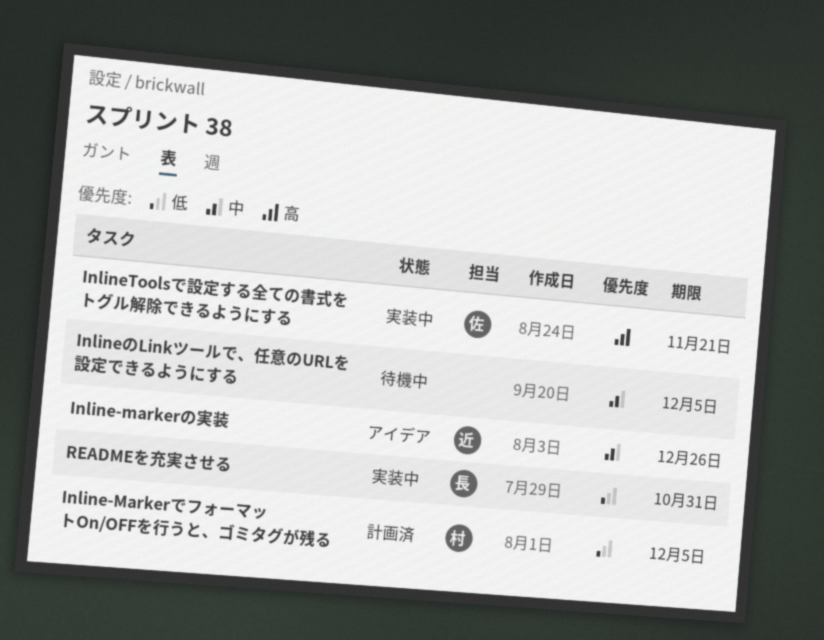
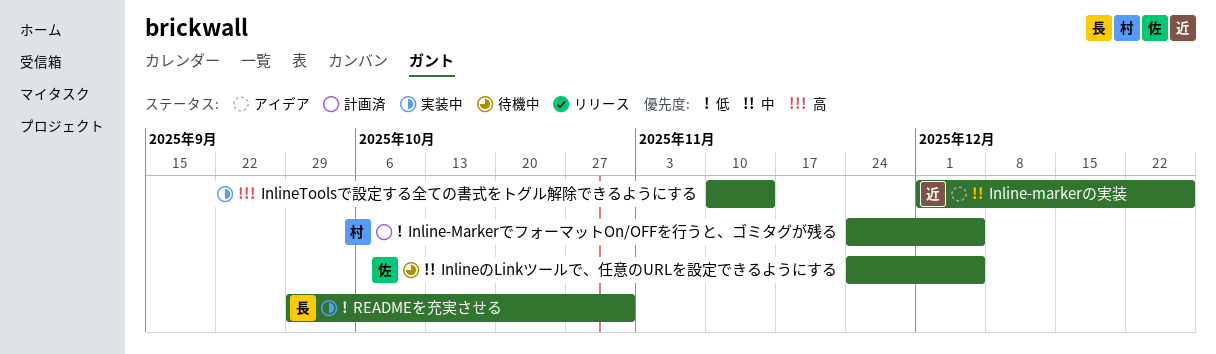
InlineToolsで設定する全ての書式をトグル解除できるようにする, owner: 佐 -> none
InlineToolsで設定する全ての書式をトグル解除できるようにする, due: Nov 21 -> Nov 14
InlineのLinkツールで、任意のURLを設定できるようにする, owner: none -> 佐

